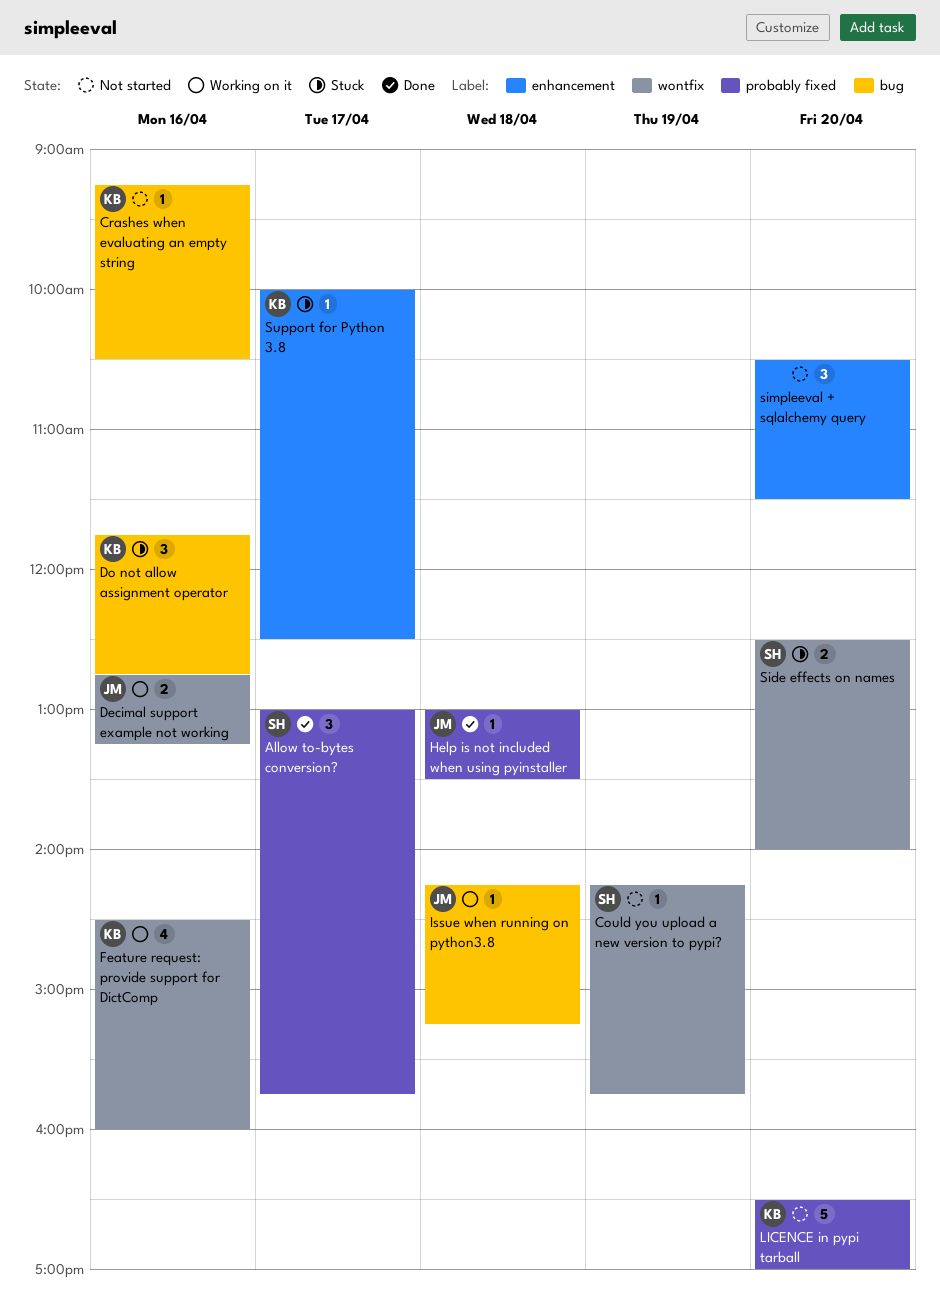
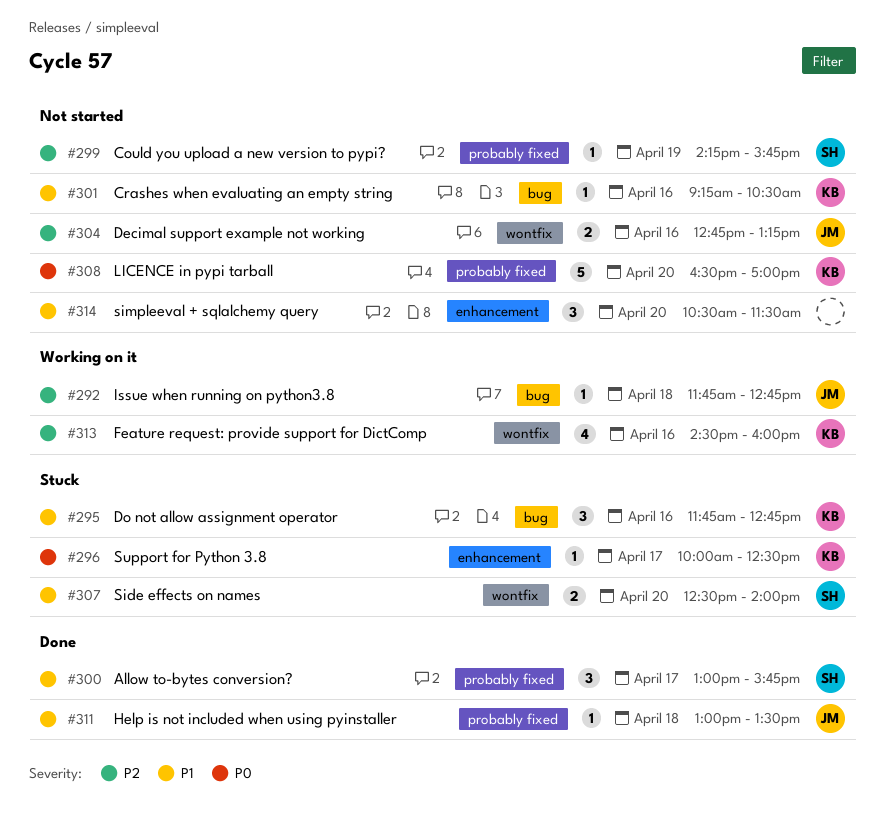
Could you upload a new version to pypi?, label: wontfix -> probably fixed
Decimal support example not working, status: Working on it -> Not started
Issue when running on python3.8, begins: 14:15 -> 11:45
Issue when running on python3.8, ends: 15:15 -> 12:45

